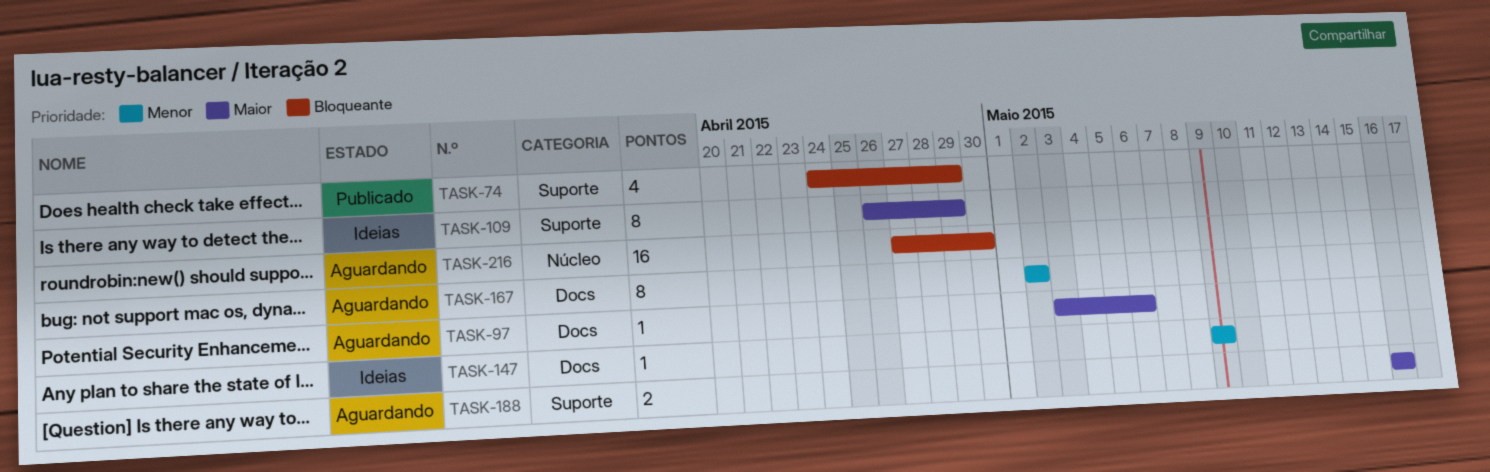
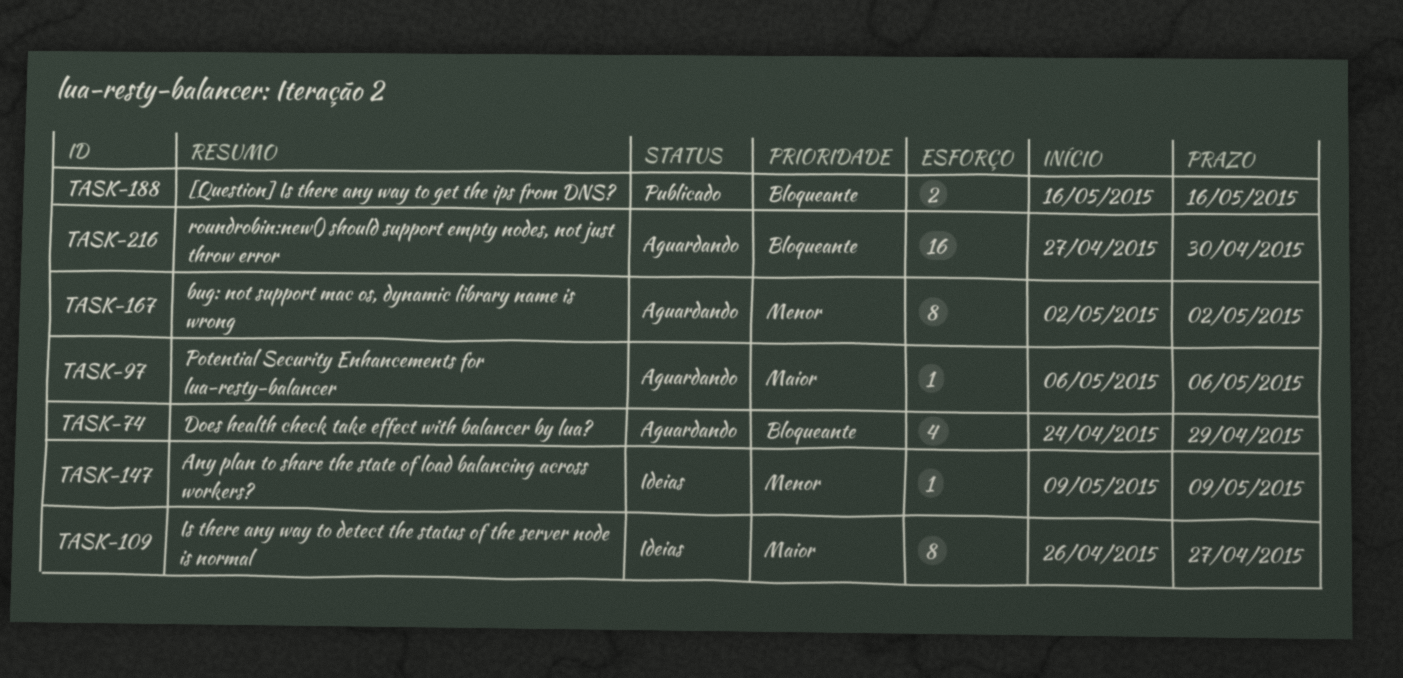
TASK-74, status: Publicado -> Aguardando
TASK-97, start: May 3 -> May 6
TASK-109, due: Apr 29 -> Apr 27
TASK-188, status: Aguardando -> Publicado
TASK-188, priority: Maior -> Bloqueante

